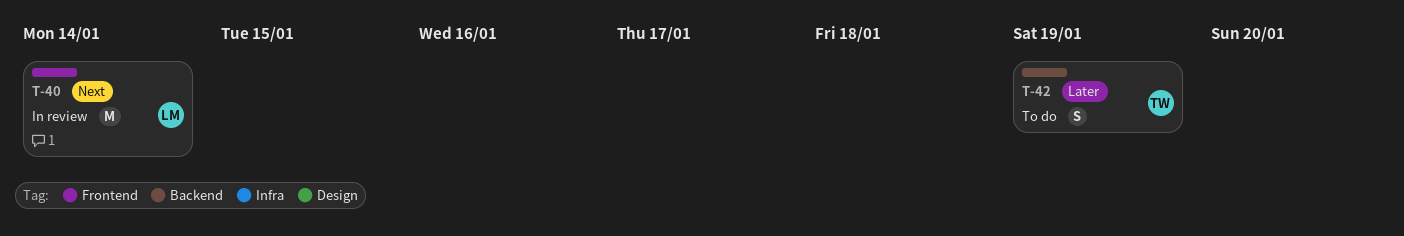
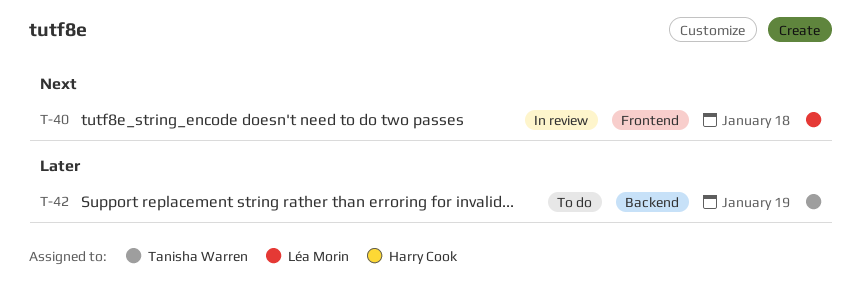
T-40, due: Jan 14 -> Jan 18

